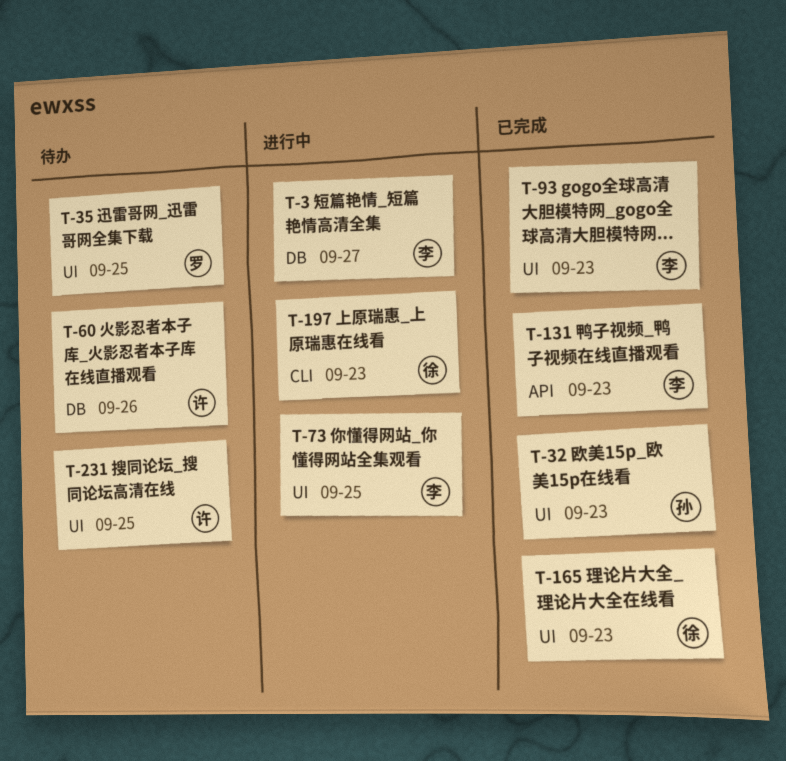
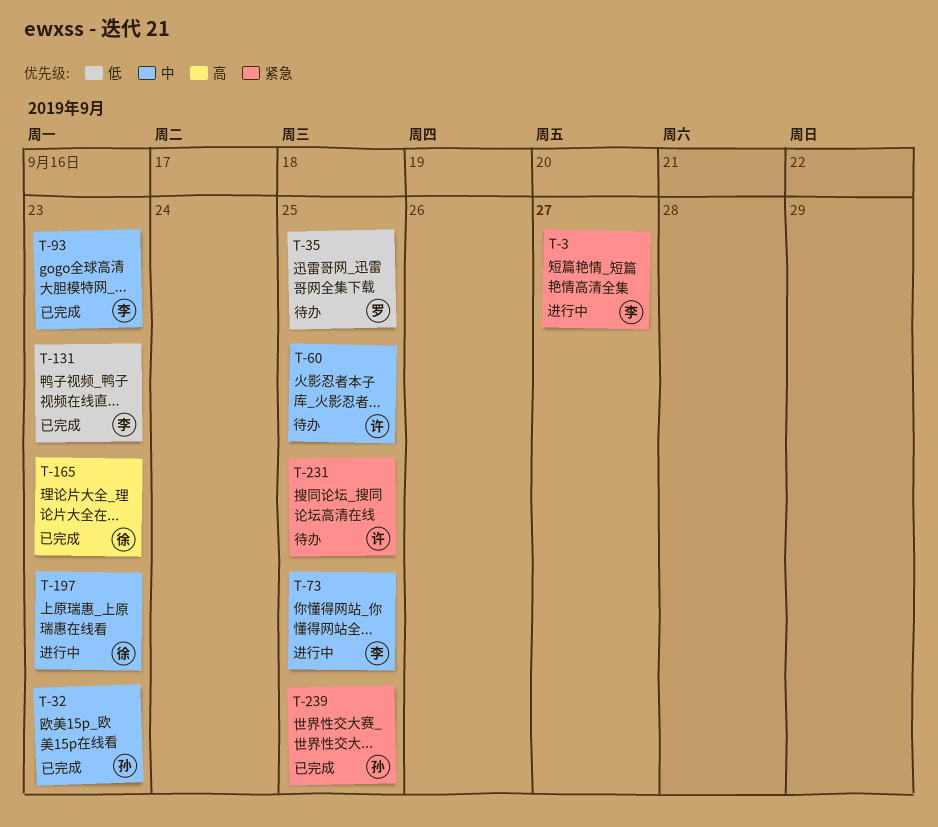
T-60, due: Sep 26 -> Sep 25
T-239: none -> present

